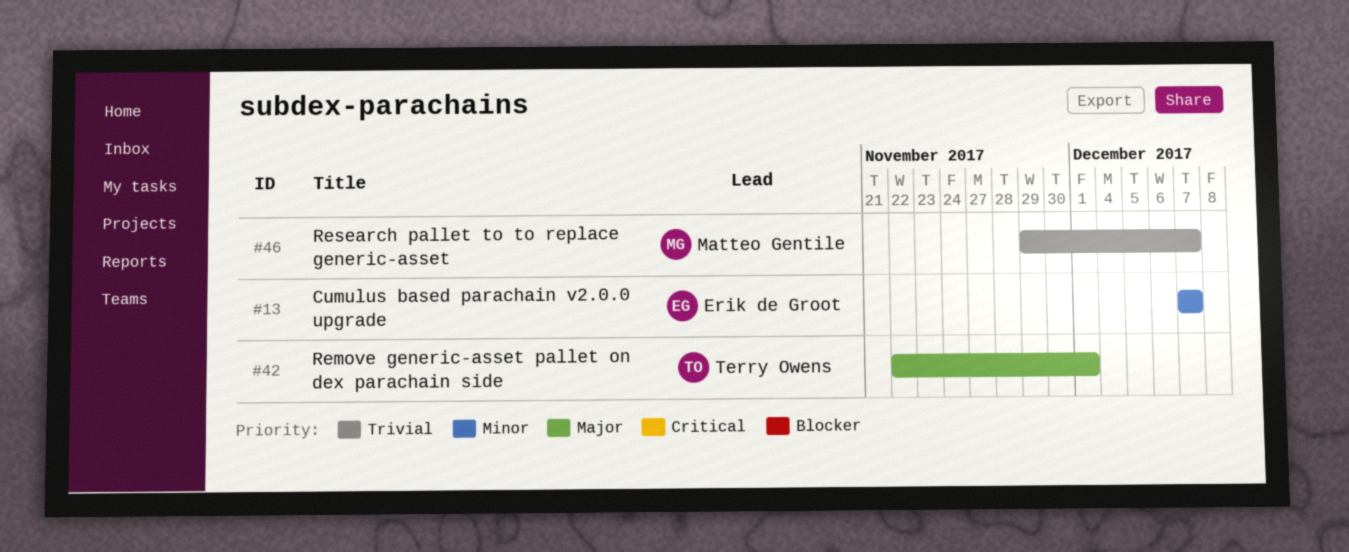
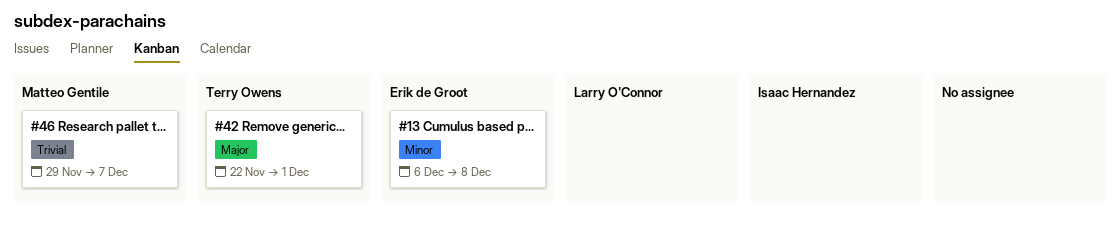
#13, start: Dec 7 -> Dec 6
#13, due: Dec 7 -> Dec 8

